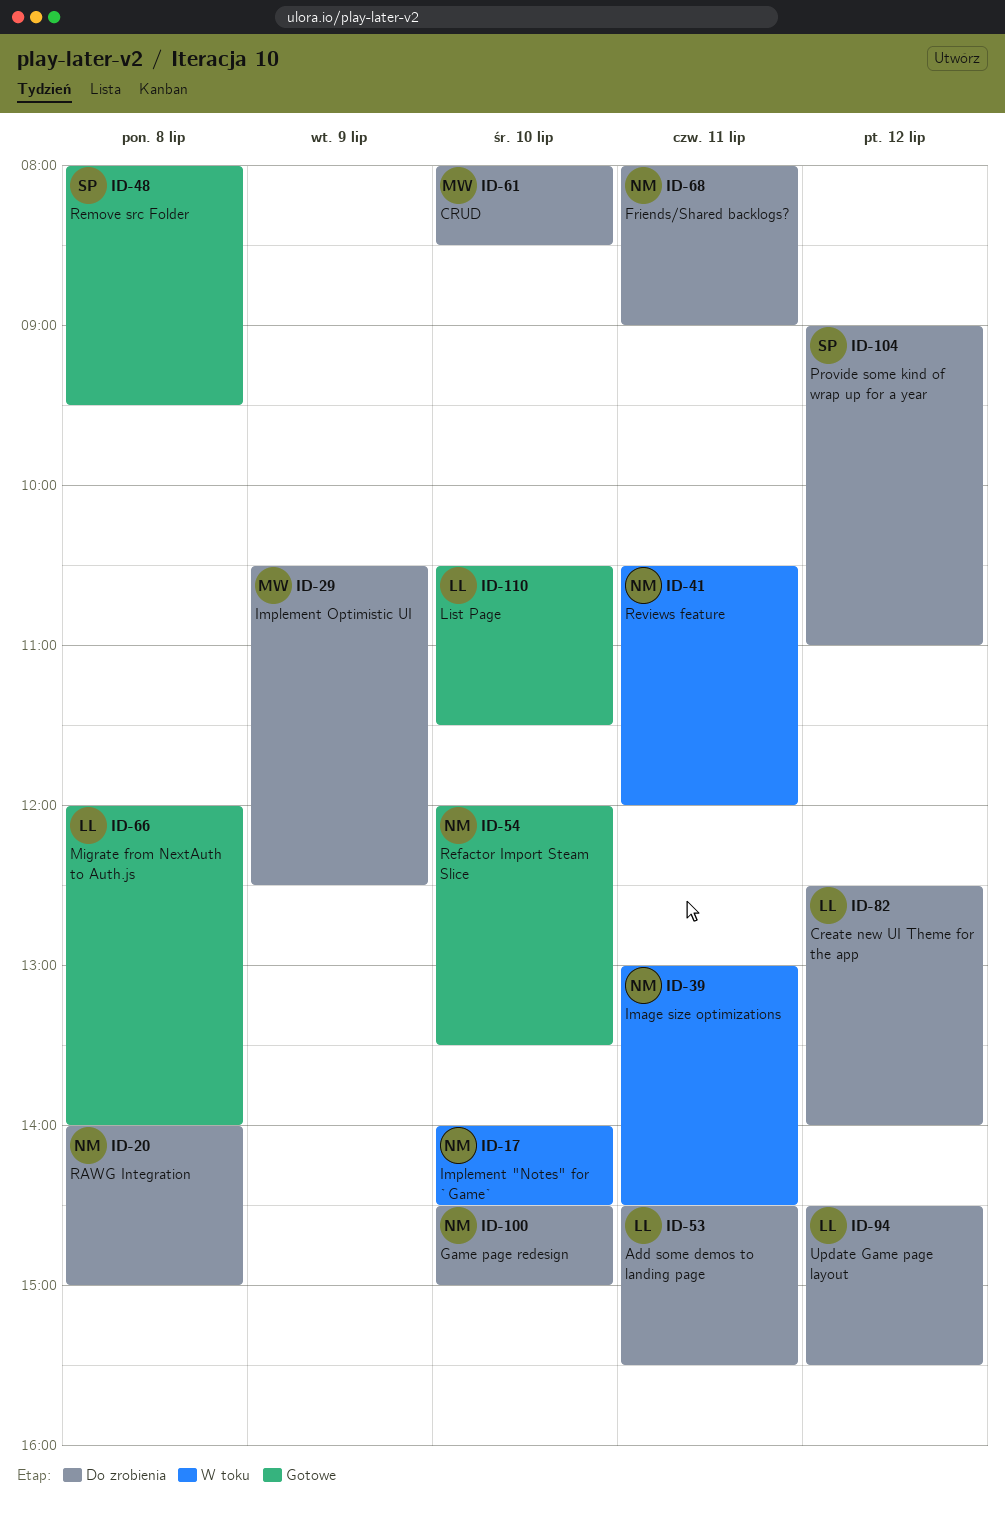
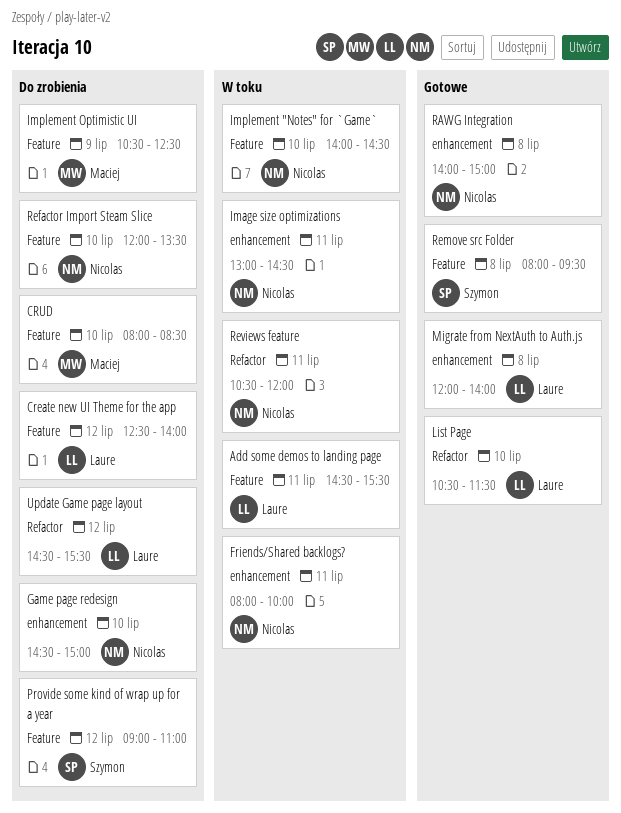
Add some demos to landing page, status: Do zrobienia -> W toku
Friends/Shared backlogs?, status: Do zrobienia -> W toku
Friends/Shared backlogs?, ends: 09:00 -> 10:00
RAWG Integration, status: Do zrobienia -> Gotowe
Refactor Import Steam Slice, status: Gotowe -> Do zrobienia

